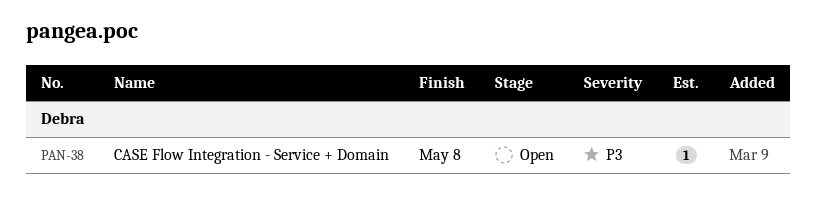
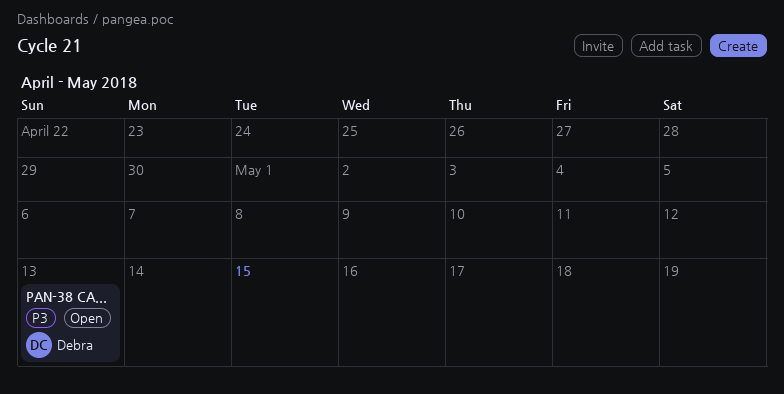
PAN-38, due: May 8 -> May 13

